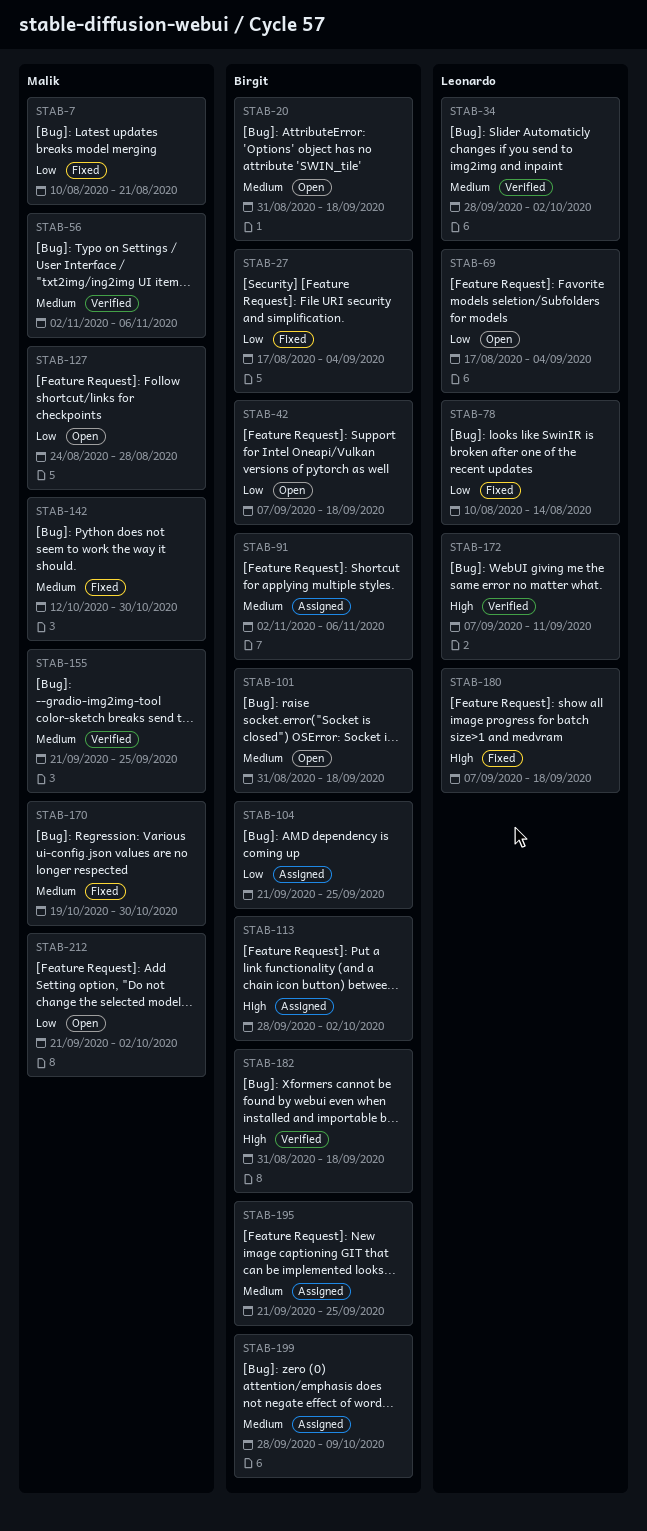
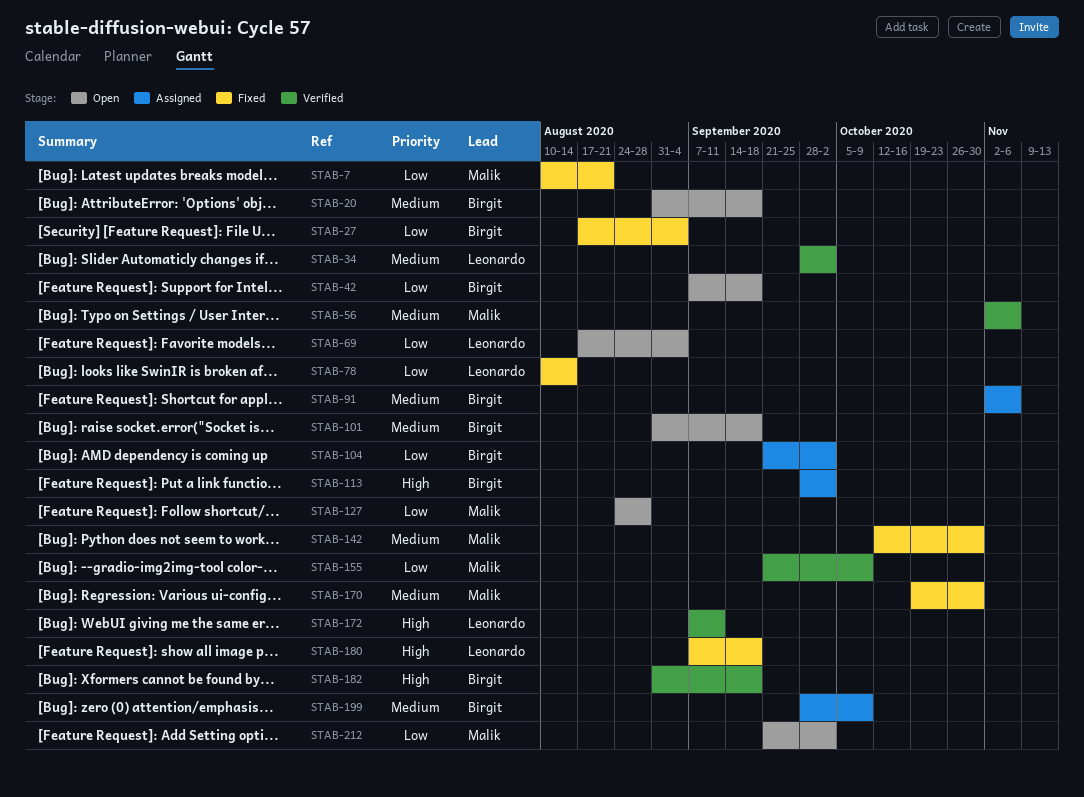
STAB-104, due: Sep 25 -> Oct 2
STAB-155, priority: Medium -> Low
STAB-155, due: Sep 25 -> Oct 9
STAB-195: present -> none

